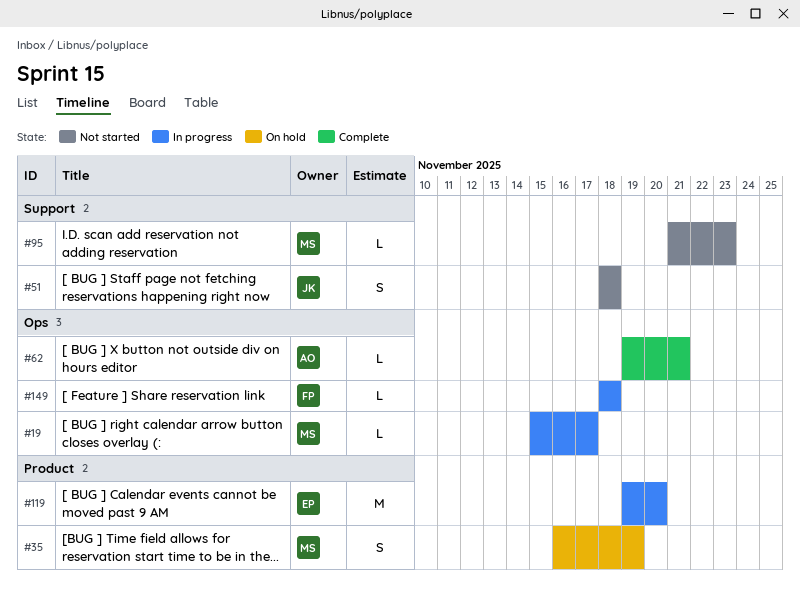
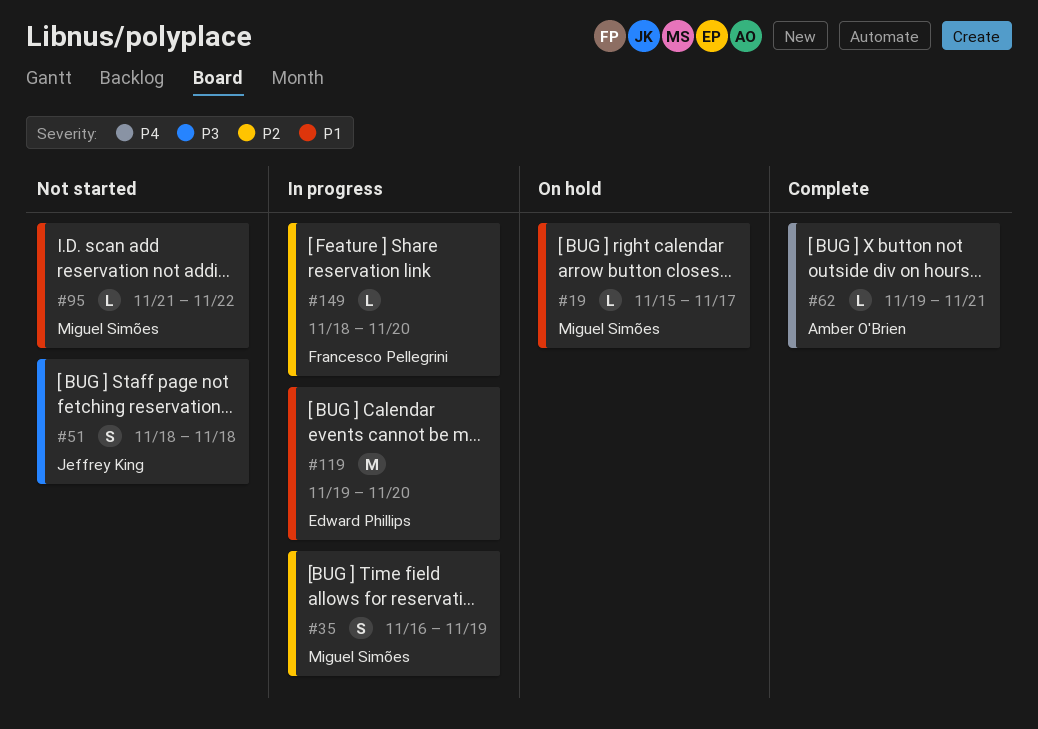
#19, status: In progress -> On hold
#35, status: On hold -> In progress
#95, due: Nov 23 -> Nov 22
#149, due: Nov 18 -> Nov 20

